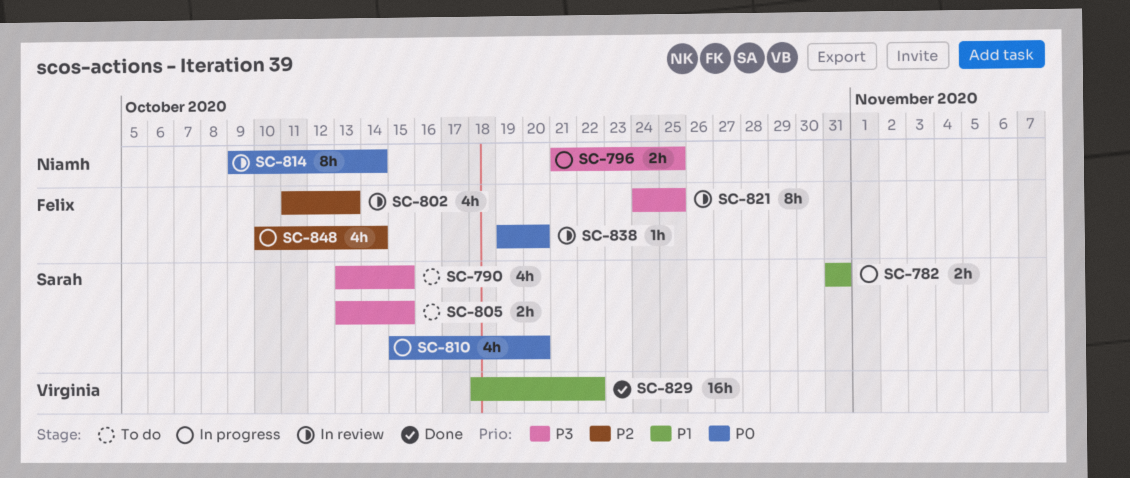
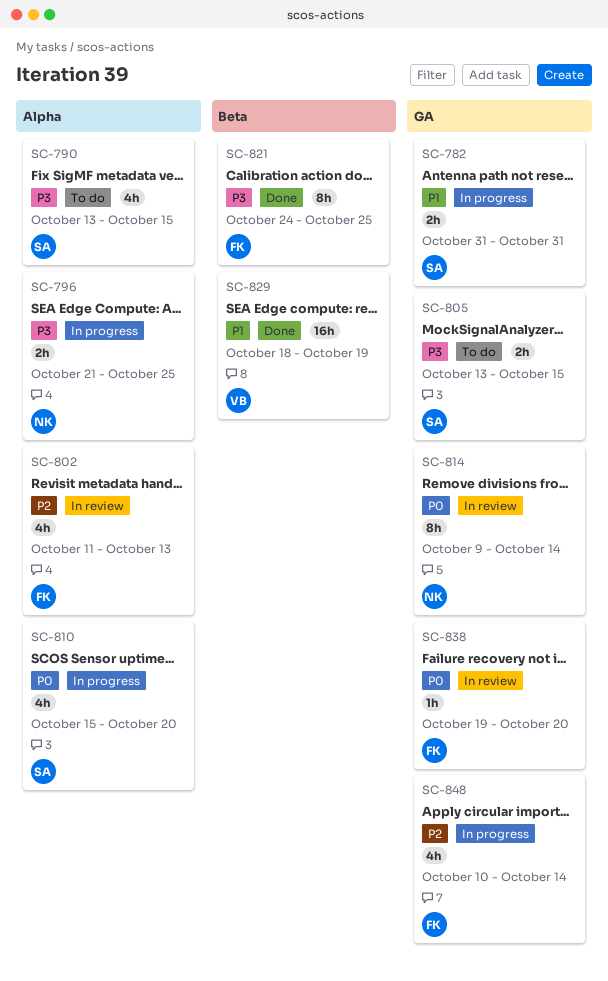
SC-821, status: In review -> Done
SC-829, due: Oct 22 -> Oct 19

